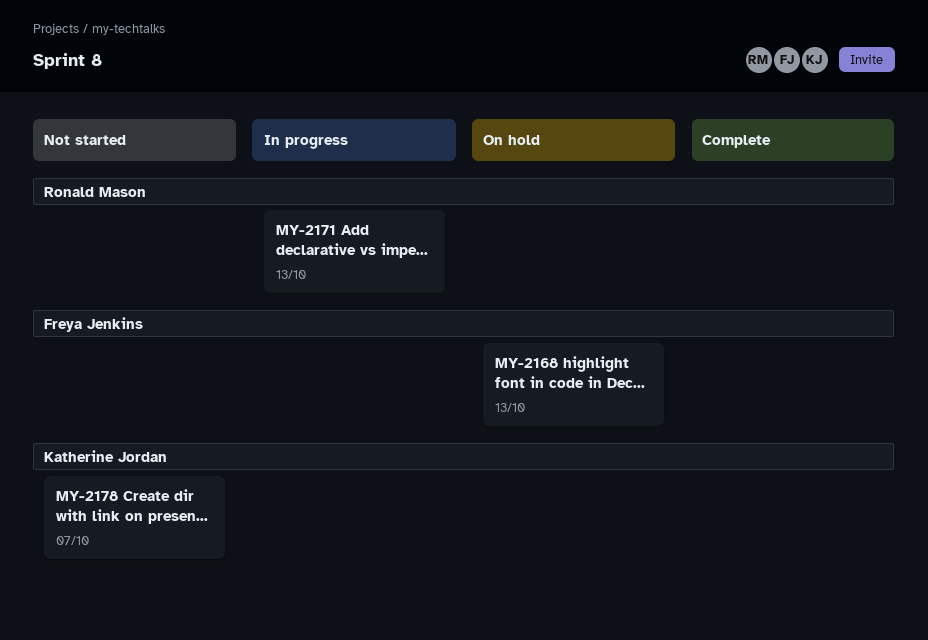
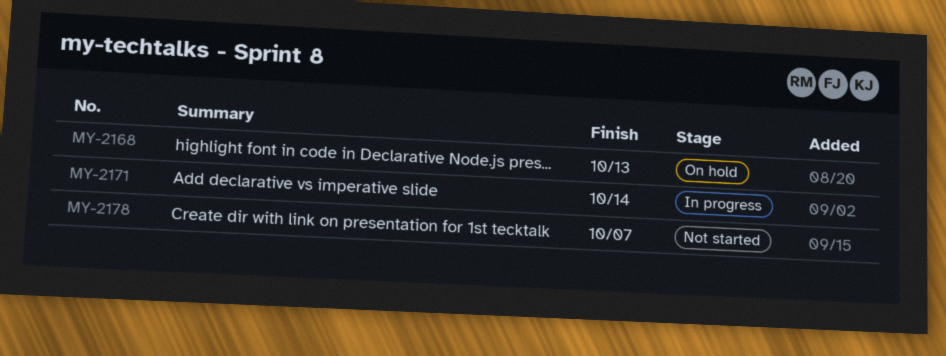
MY-2171, due: Oct 13 -> Oct 14

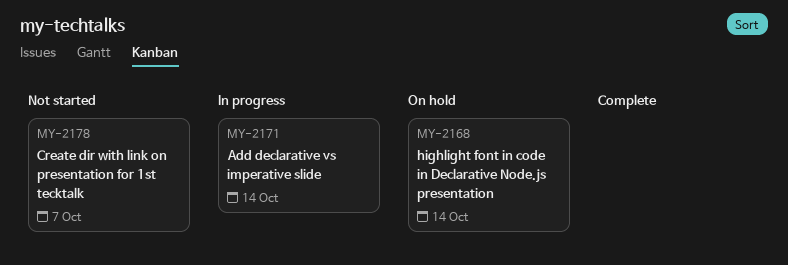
MY-2168, due: Oct 13 -> Oct 14

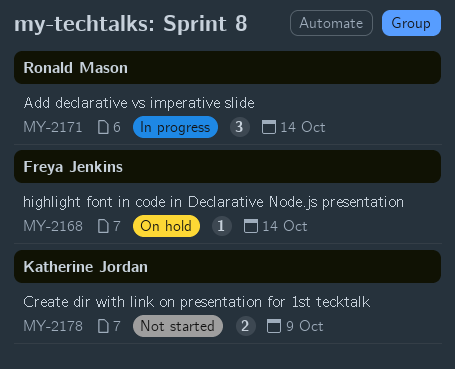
MY-2178, due: Oct 7 -> Oct 9

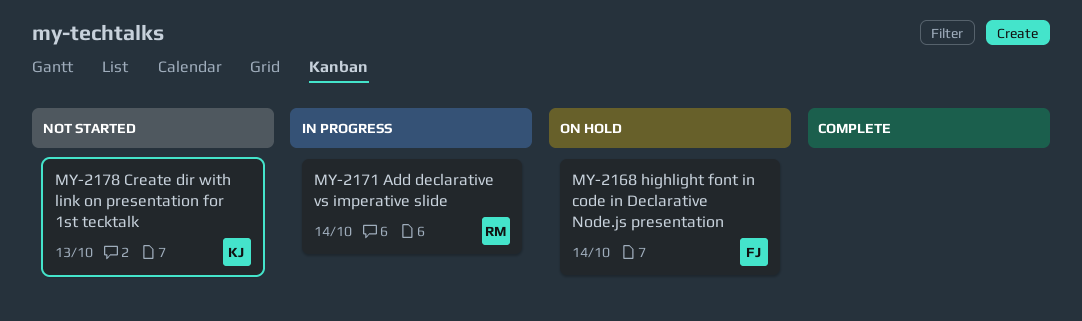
MY-2178, due: Oct 9 -> Oct 13

